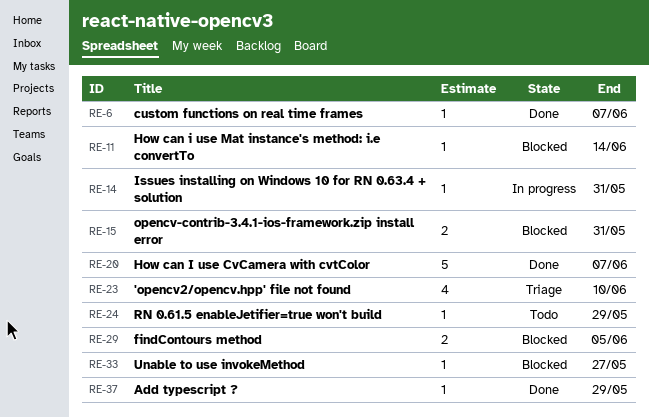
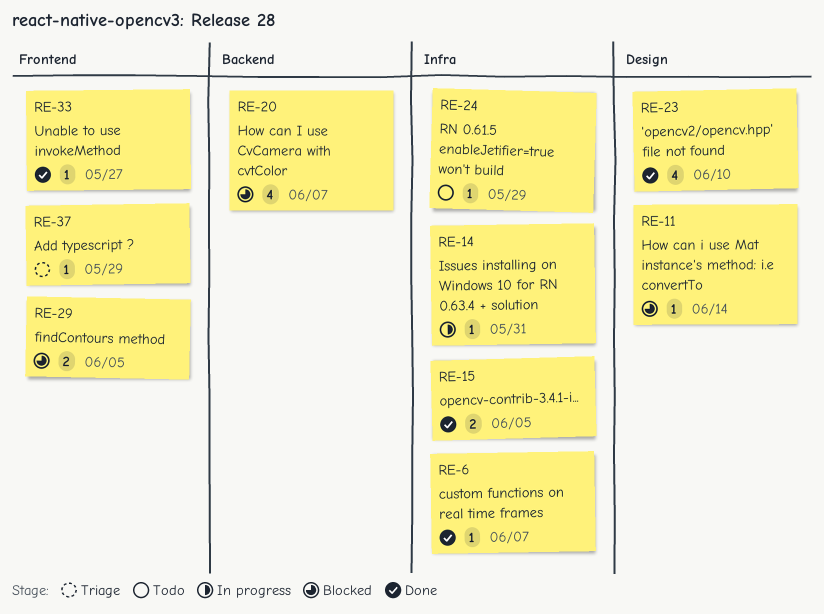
RE-15, status: Blocked -> Done
RE-15, due: May 31 -> Jun 5
RE-20, status: Done -> Blocked
RE-20, estimate: 5 -> 4
RE-23, status: Triage -> Done
RE-33, status: Blocked -> Done
RE-37, status: Done -> Triage

